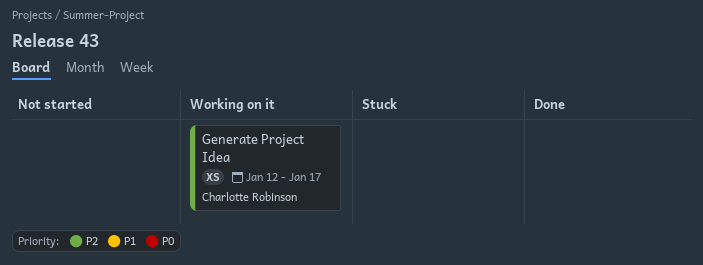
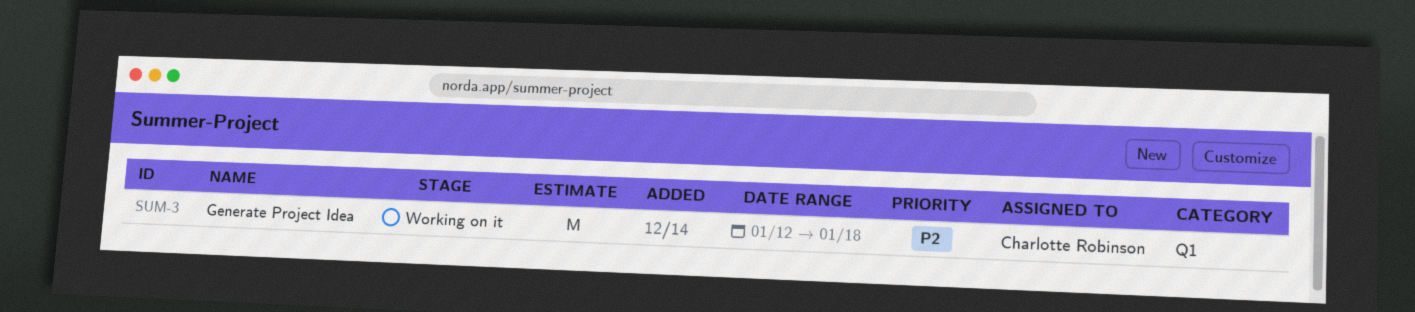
Generate Project Idea, estimate: XS -> M
Generate Project Idea, due: Jan 17 -> Jan 18

